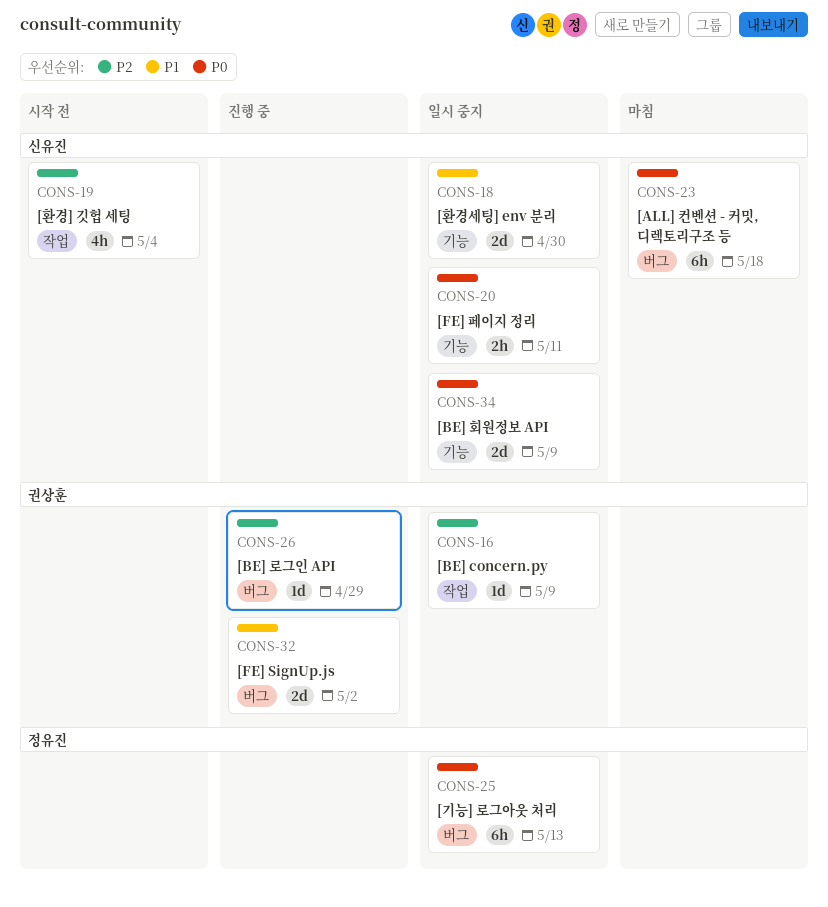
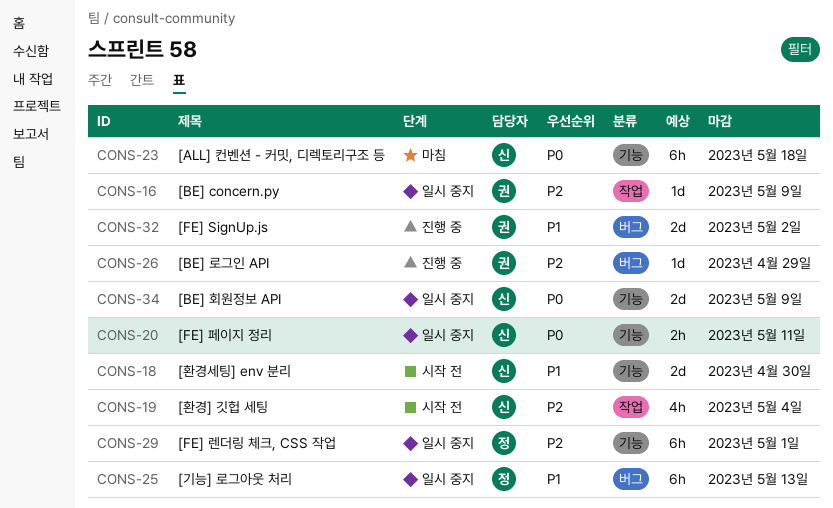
CONS-18, status: 일시 중지 -> 시작 전
CONS-23, label: 버그 -> 기능
CONS-25, priority: P0 -> P1
CONS-29: none -> present

